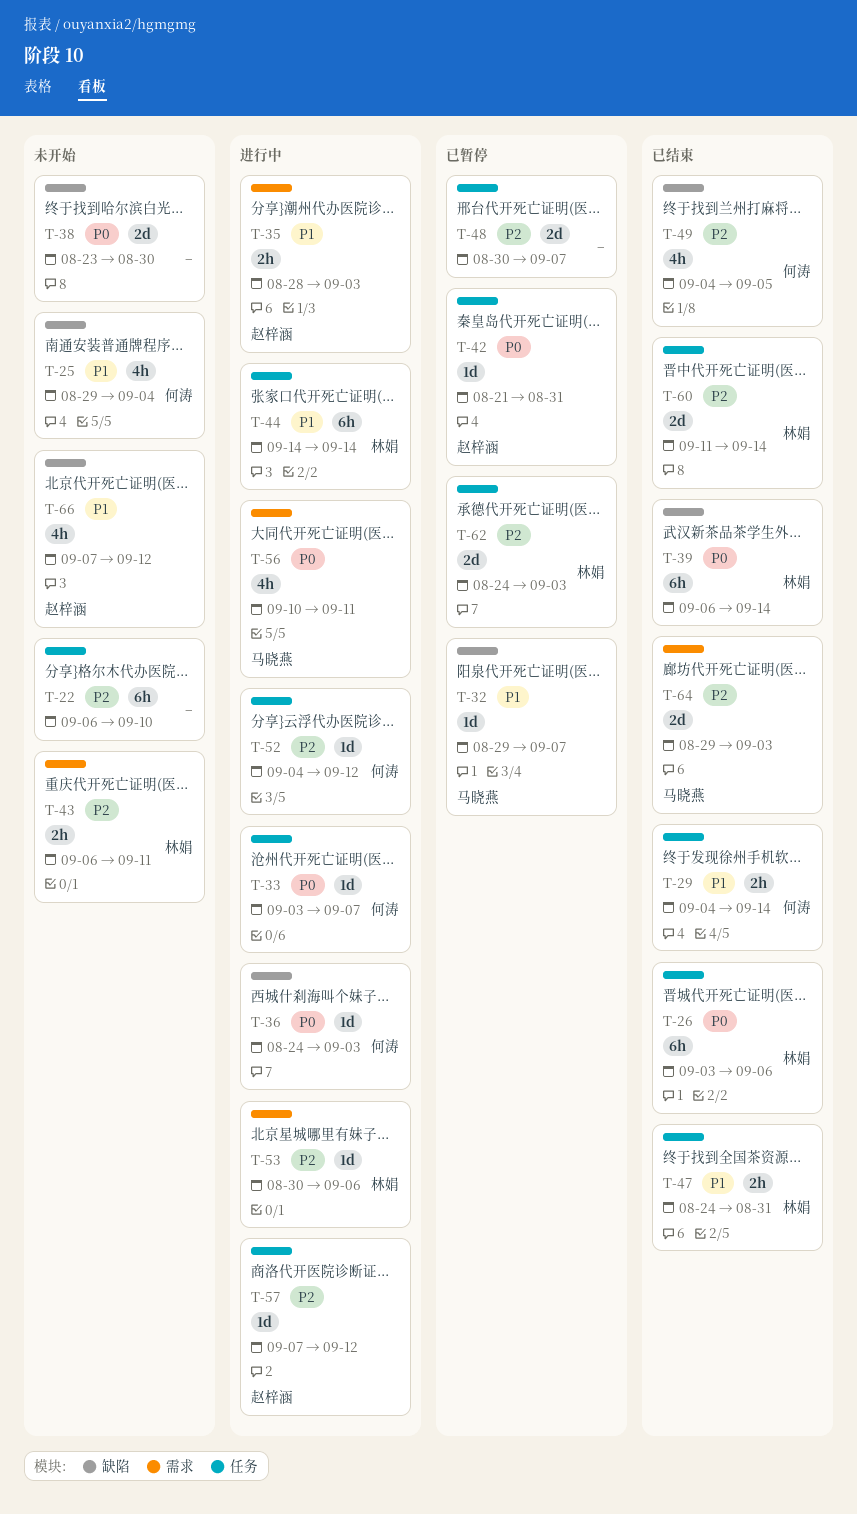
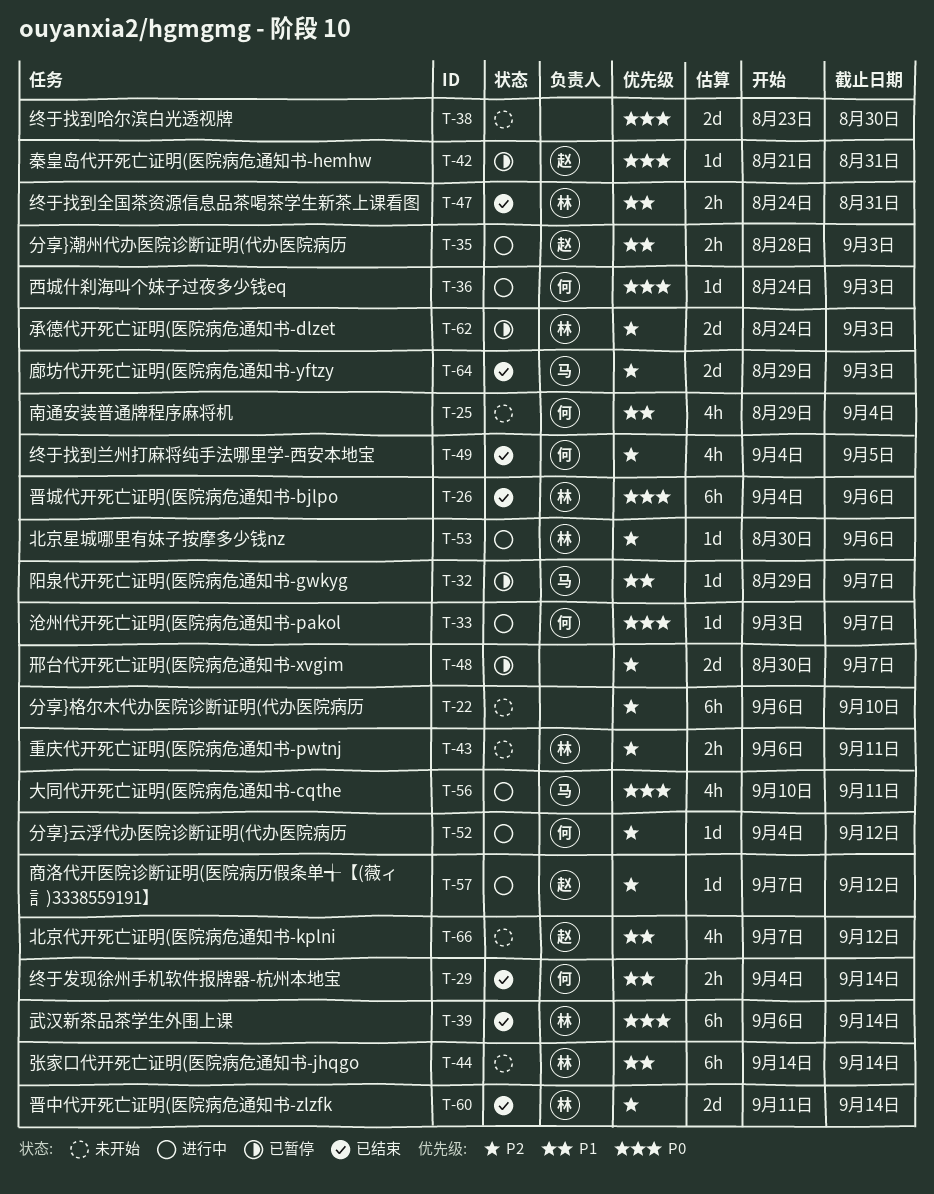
T-26, start: Sep 3 -> Sep 4
T-44, status: 进行中 -> 未开始

